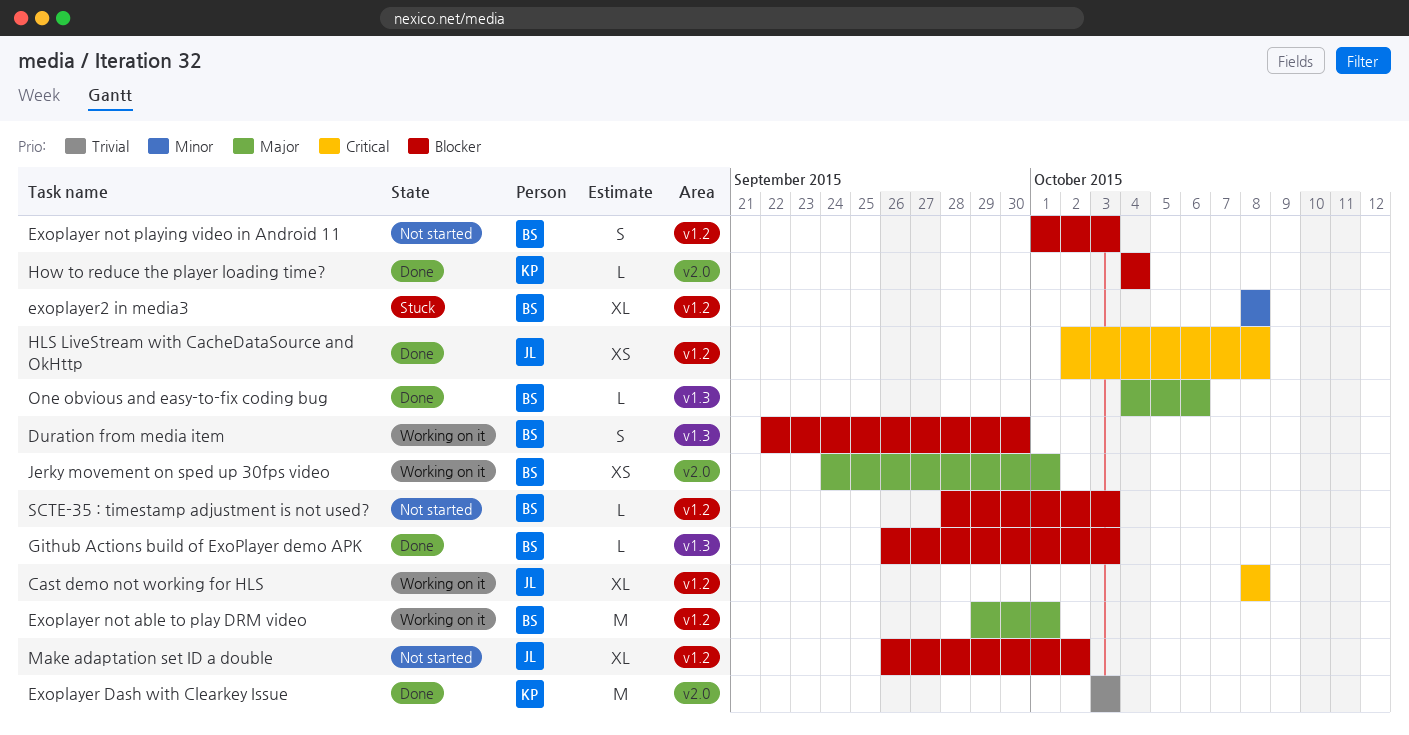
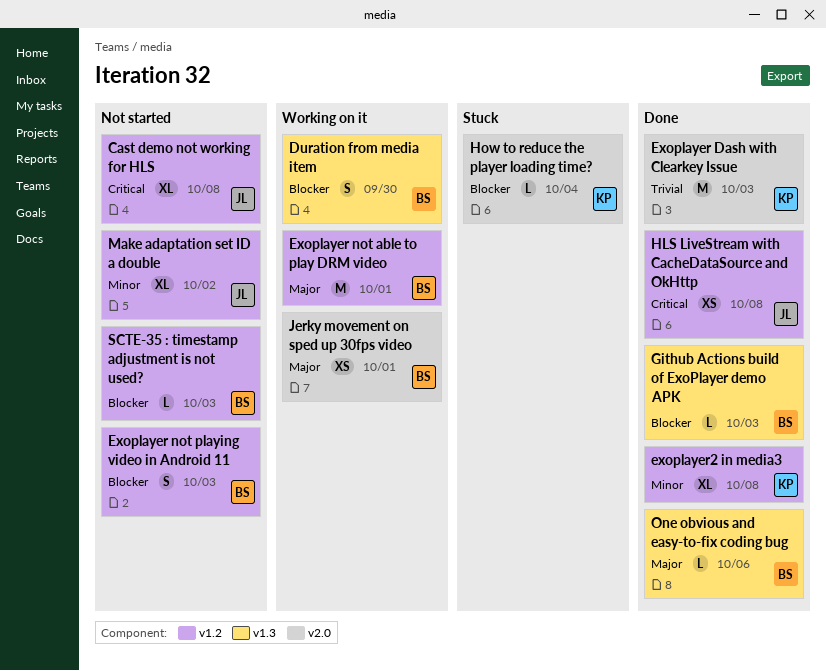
Cast demo not working for HLS, status: Working on it -> Not started
exoplayer2 in media3, status: Stuck -> Done
exoplayer2 in media3, owner: BS -> KP
How to reduce the player loading time?, status: Done -> Stuck
Make adaptation set ID a double, priority: Blocker -> Minor

